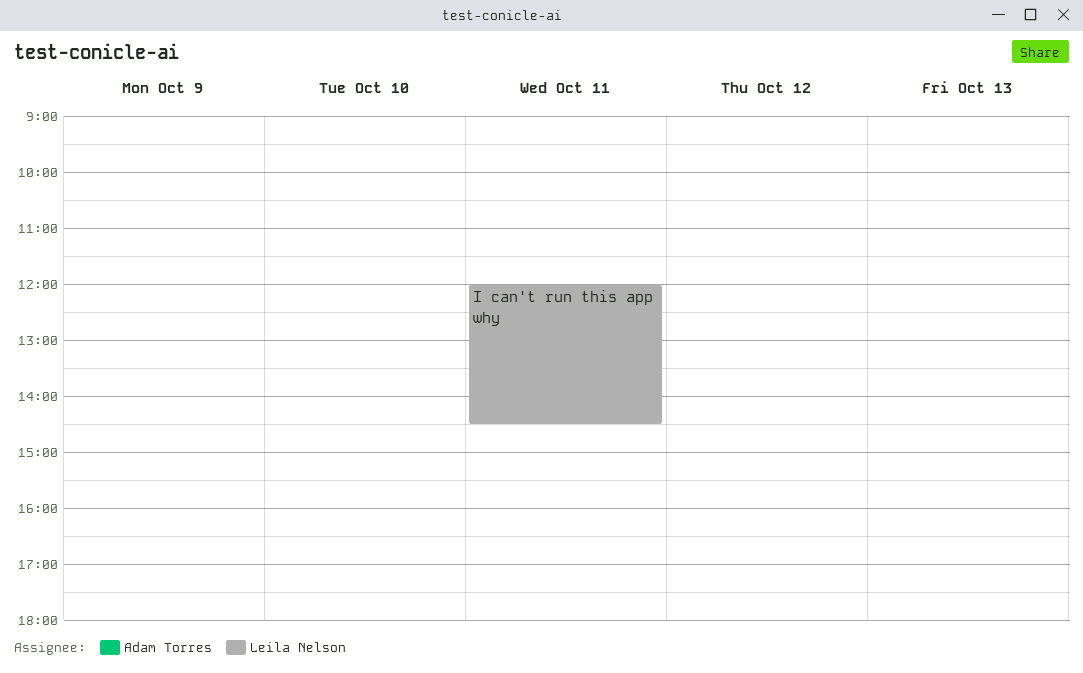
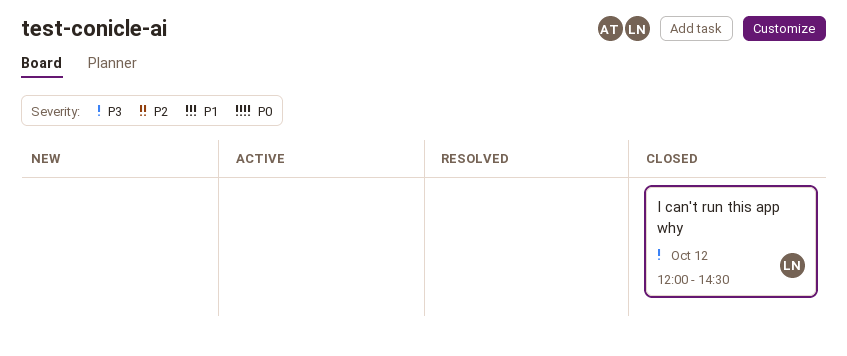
I can't run this app why, day: Oct 11 -> Oct 12

